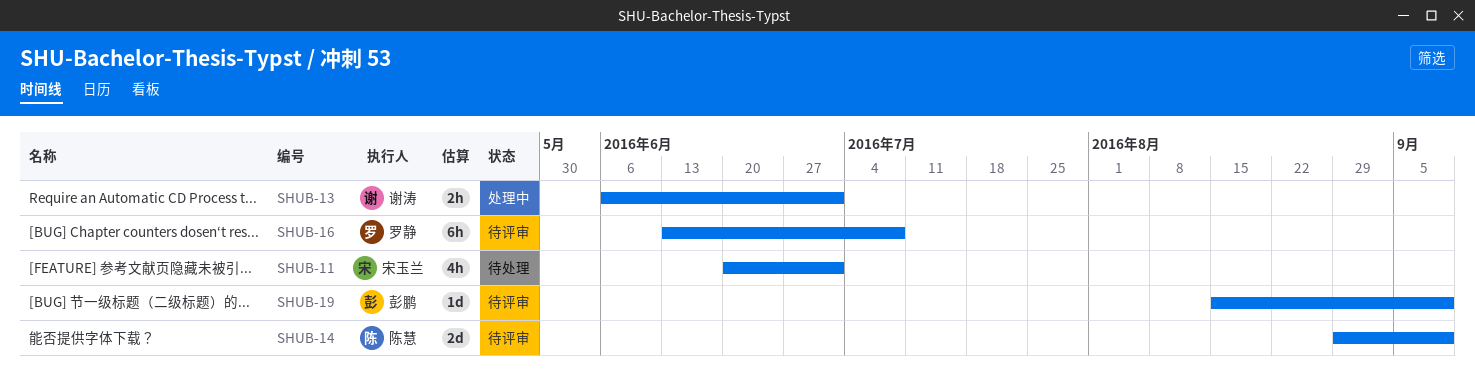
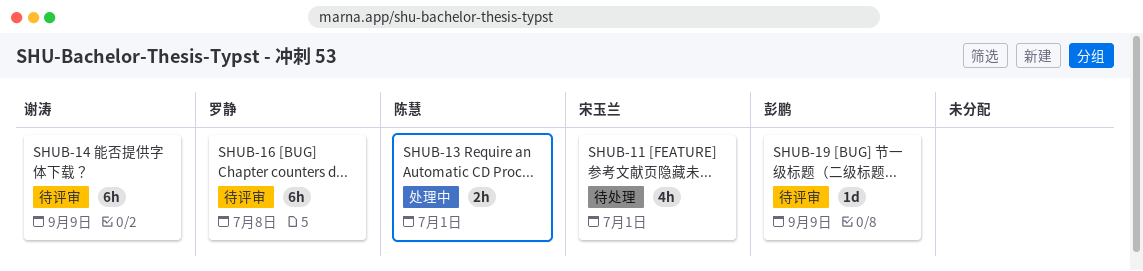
SHUB-13, owner: 谢涛 -> 陈慧
SHUB-14, owner: 陈慧 -> 谢涛
SHUB-14, estimate: 2d -> 6h

